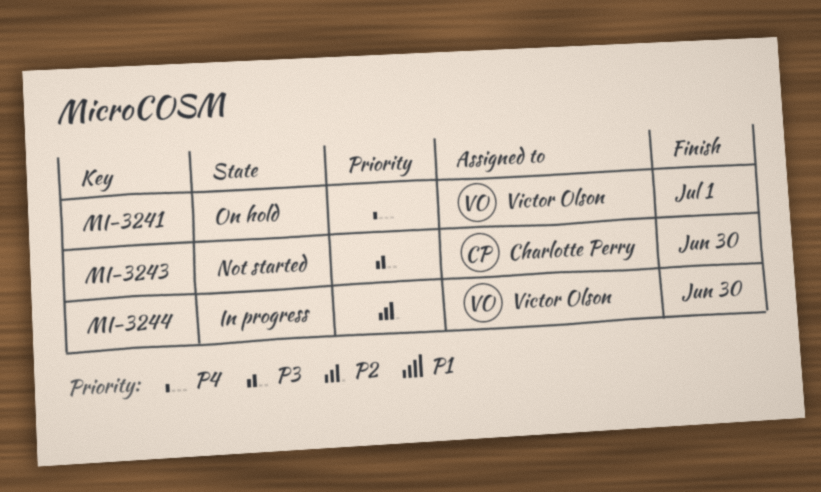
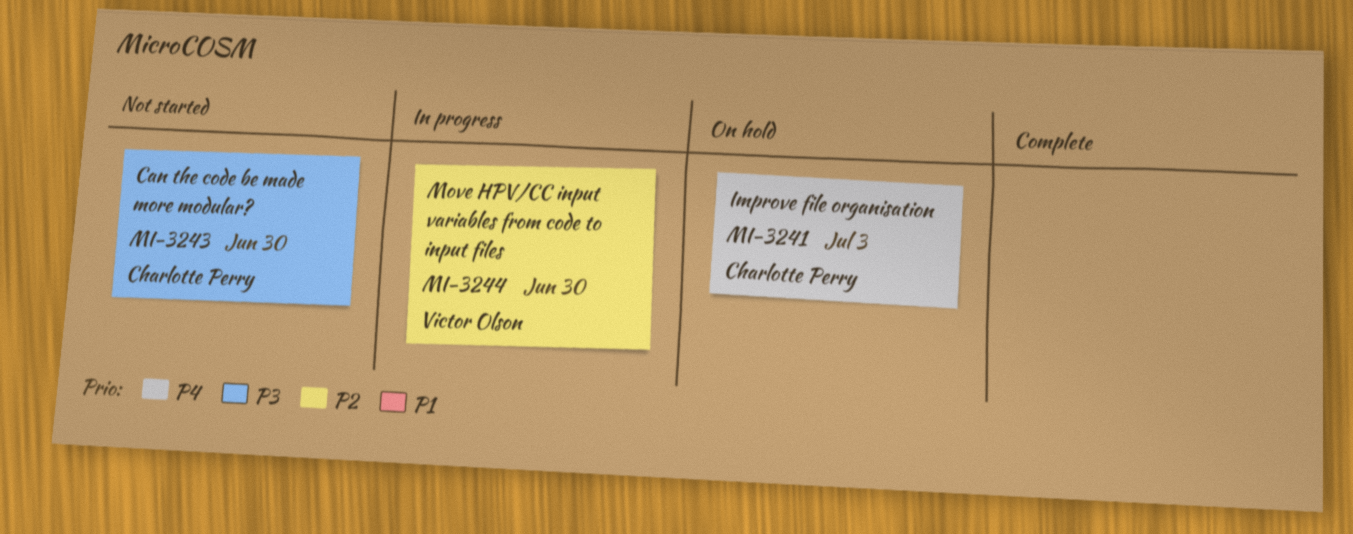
MI-3241, owner: Victor Olson -> Charlotte Perry
MI-3241, due: Jul 1 -> Jul 3

